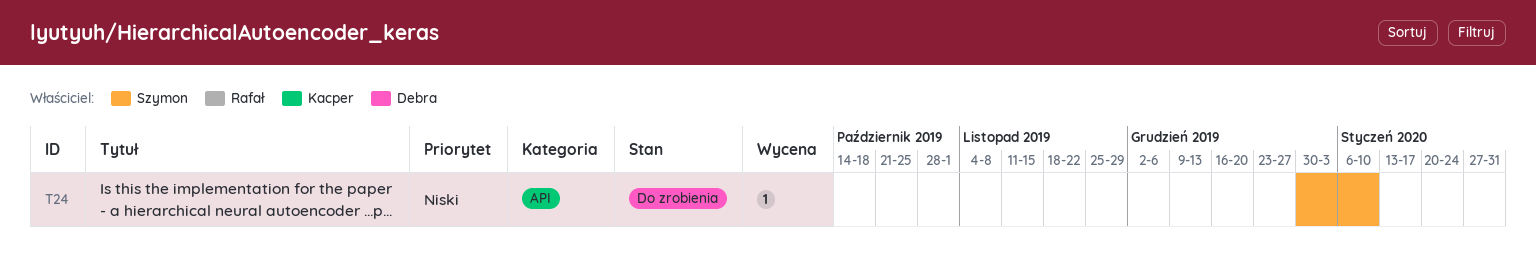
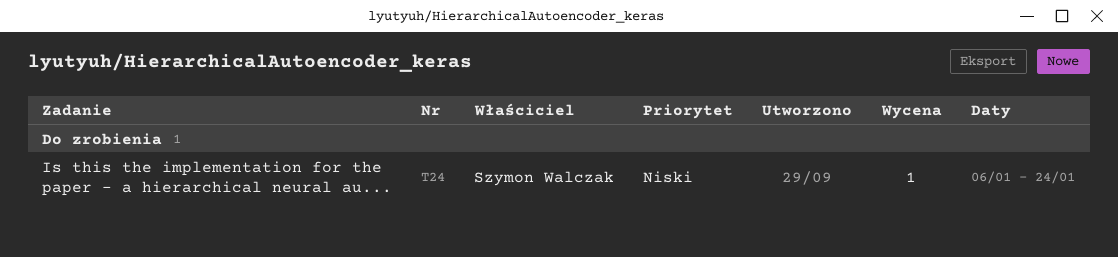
T24, start: Dec 30 -> Jan 6
T24, due: Jan 10 -> Jan 24

